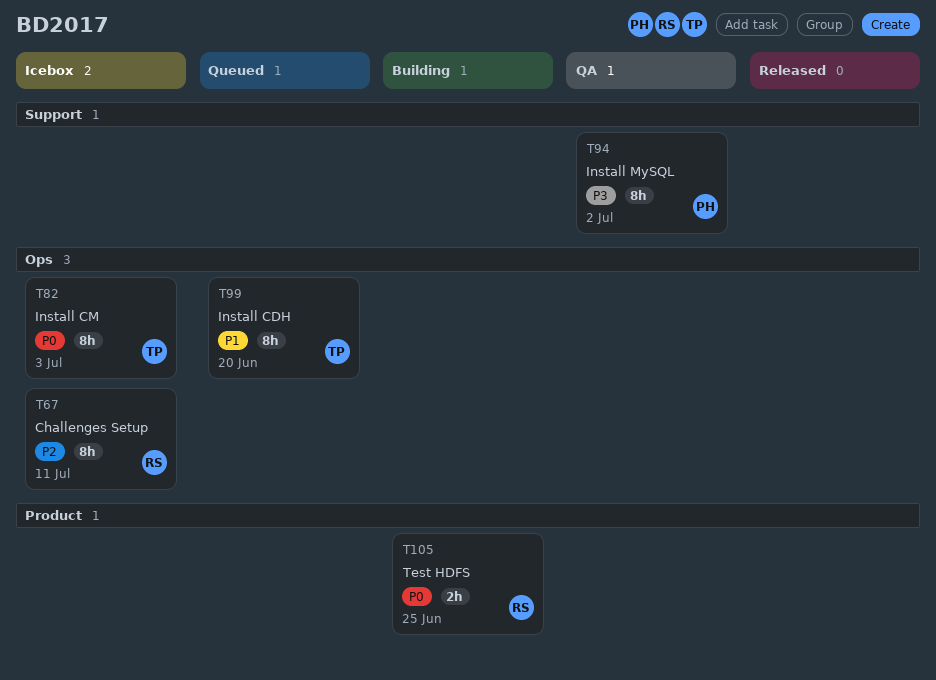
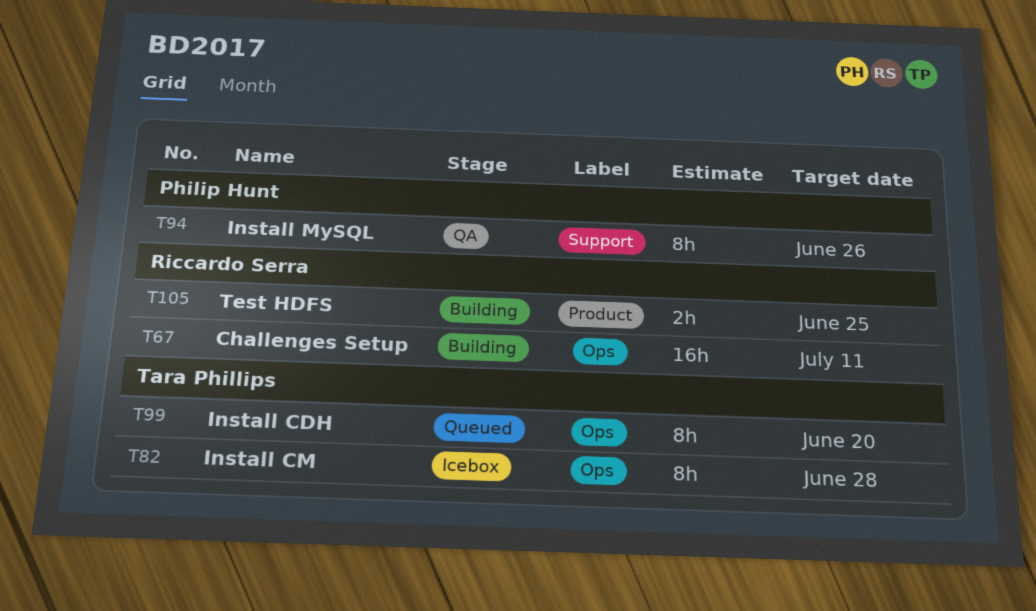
T67, status: Icebox -> Building
T67, estimate: 8h -> 16h
T82, due: Jul 3 -> Jun 28
T94, due: Jul 2 -> Jun 26

